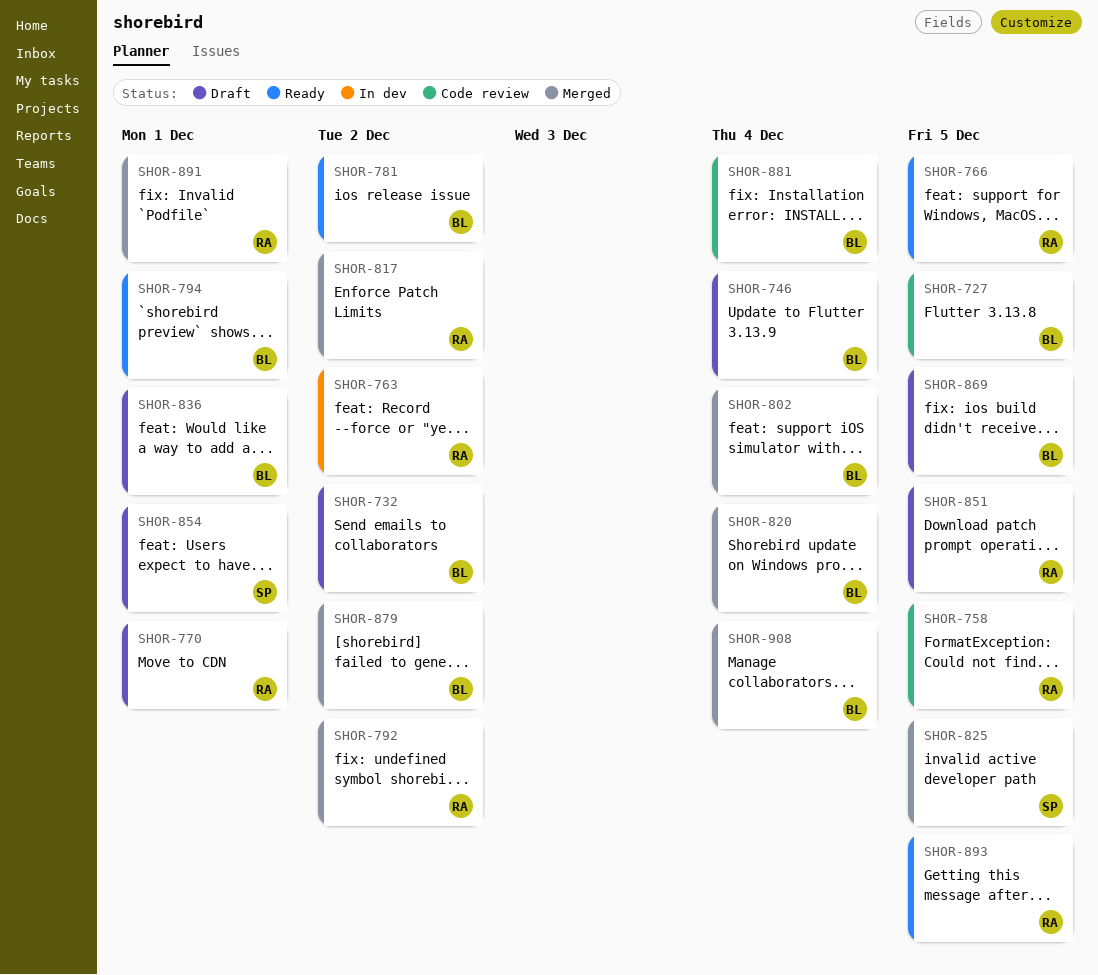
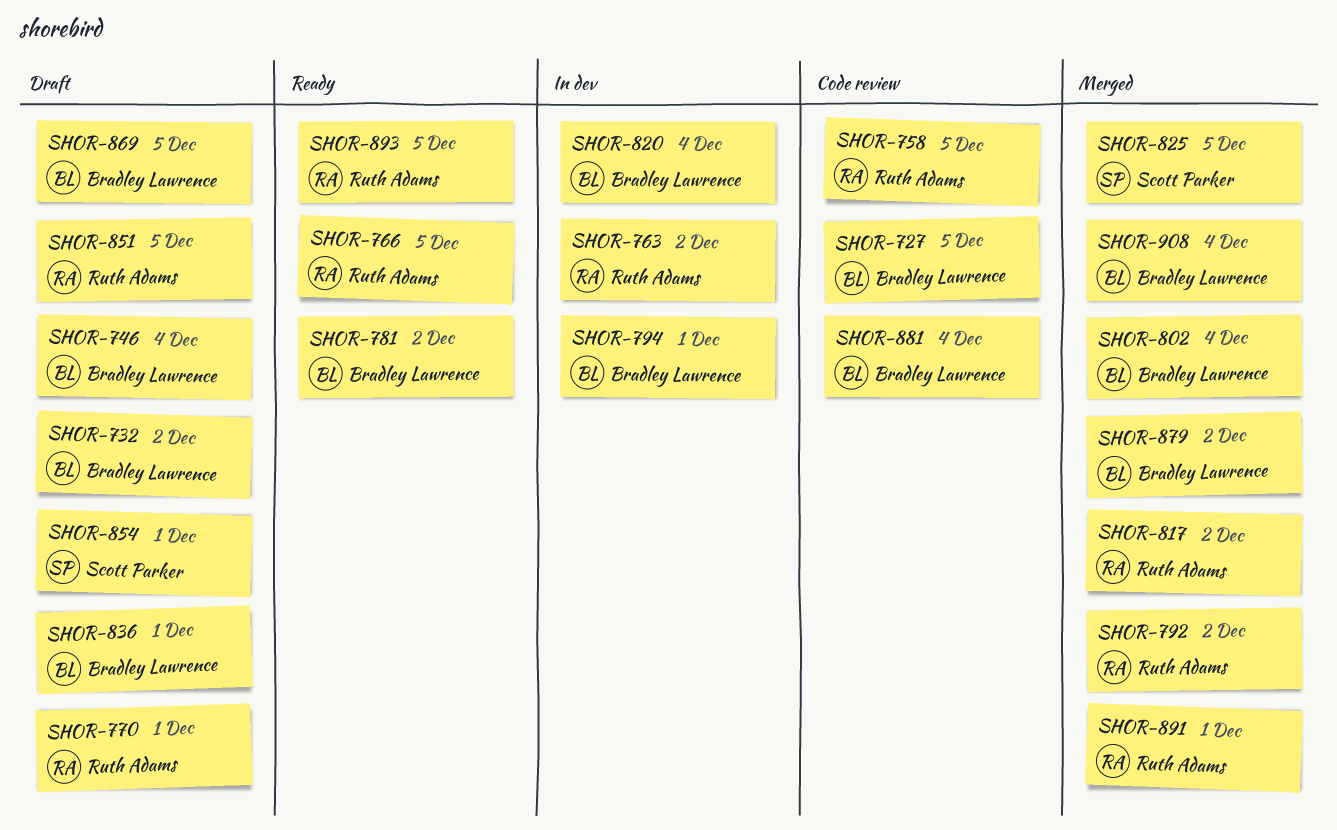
SHOR-794, status: Ready -> In dev
SHOR-820, status: Merged -> In dev

